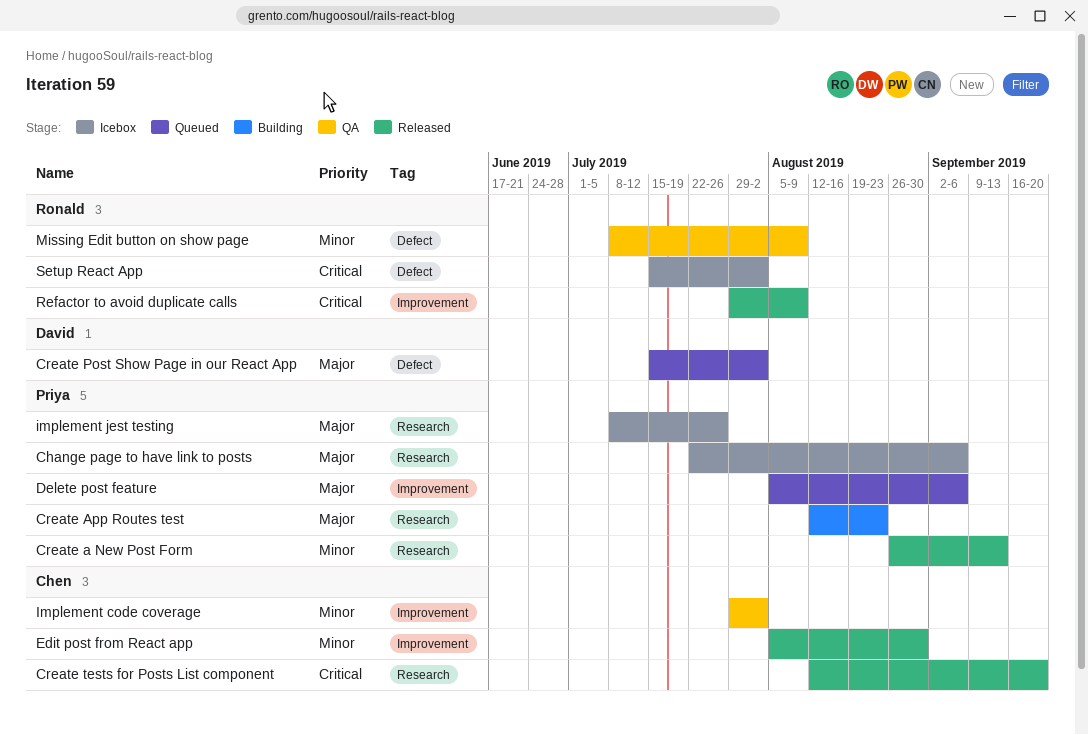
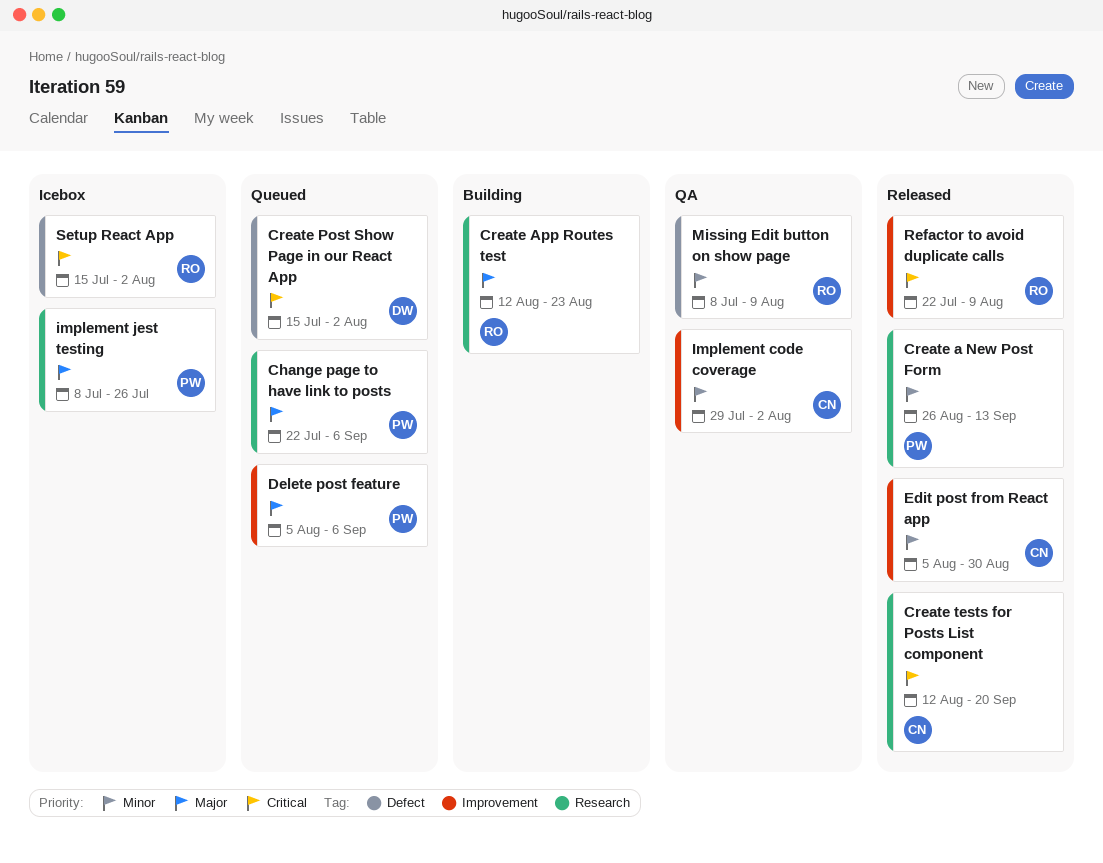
Change page to have link to posts, status: Icebox -> Queued
Create App Routes test, owner: Priya -> Ronald
Create Post Show Page in our React App, priority: Major -> Critical
Refactor to avoid duplicate calls, start: Jul 29 -> Jul 22

